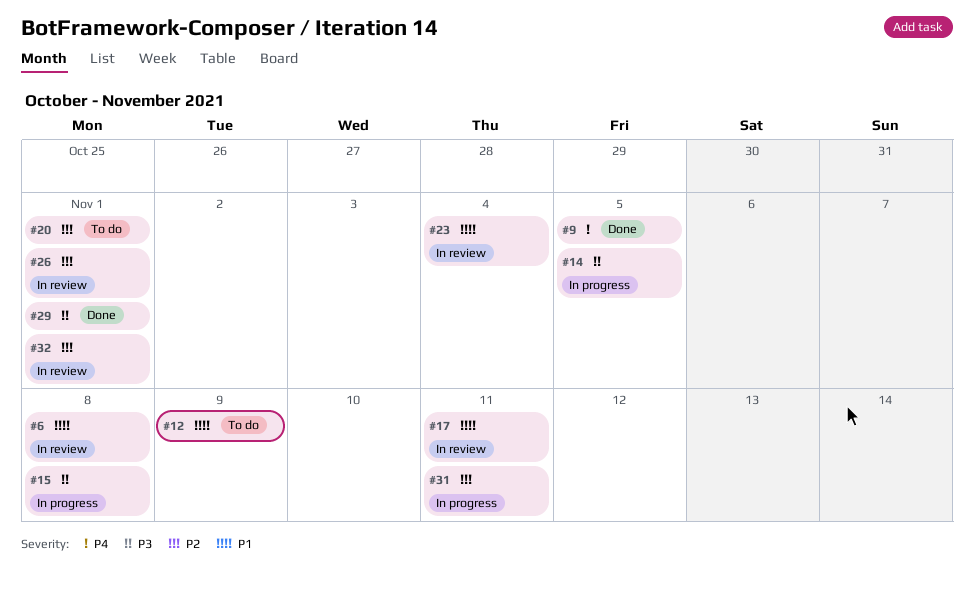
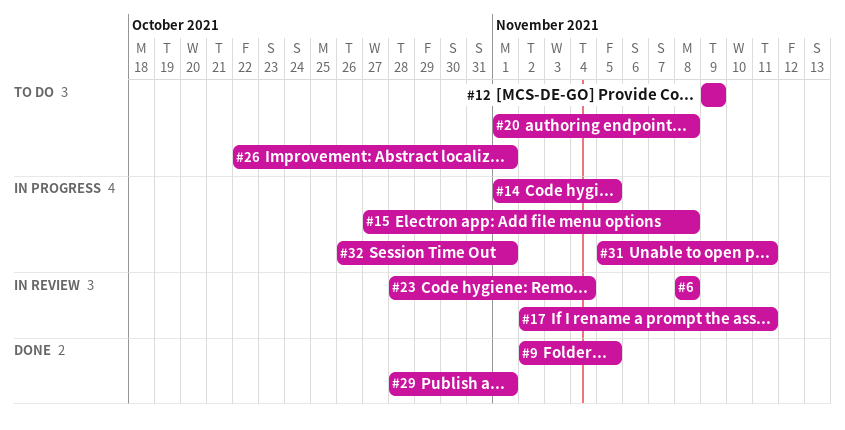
#20, due: Nov 1 -> Nov 8
#26, status: In review -> To do
#32, status: In review -> In progress

